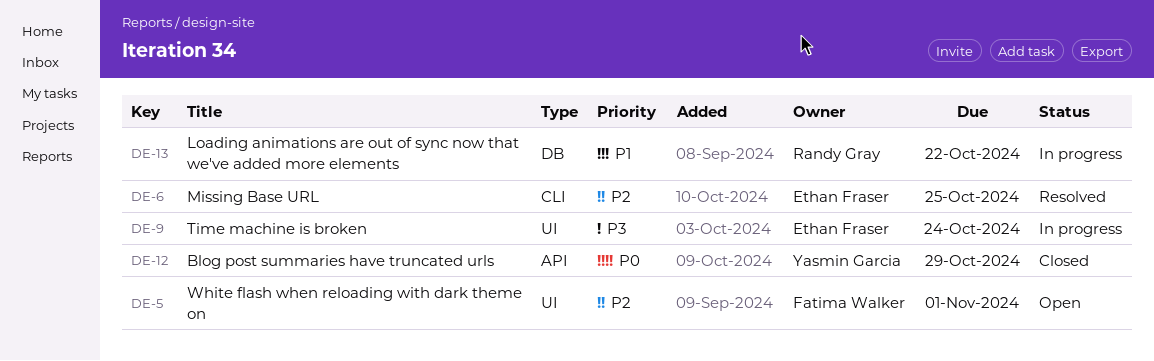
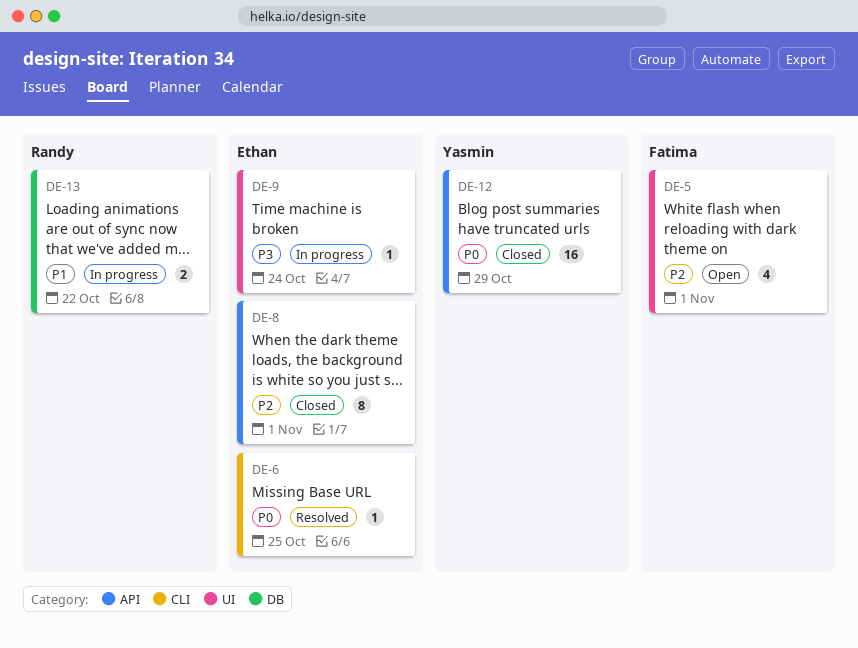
DE-6, priority: P2 -> P0
DE-8: none -> present

